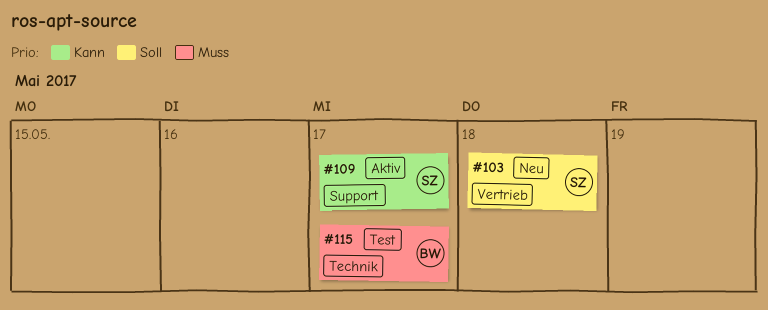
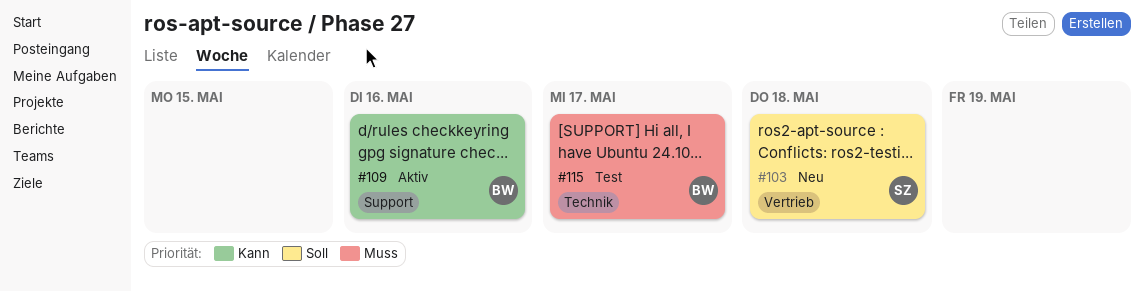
#109, owner: SZ -> BW
#109, due: May 17 -> May 16

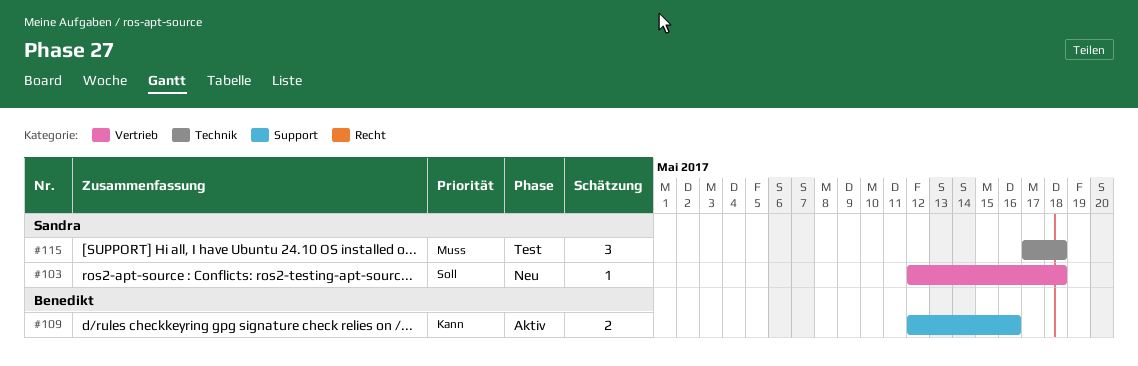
#115, owner: Benedikt -> Sandra
#115, due: May 17 -> May 18

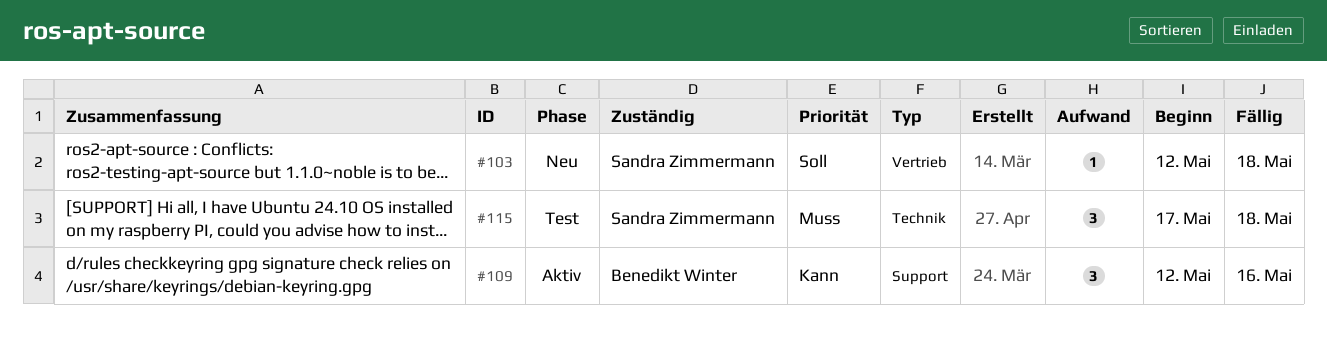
#109, estimate: 2 -> 3

